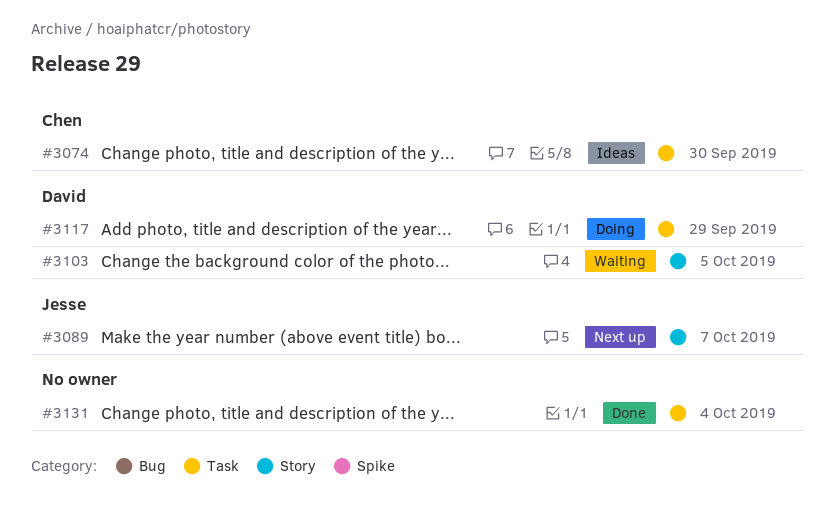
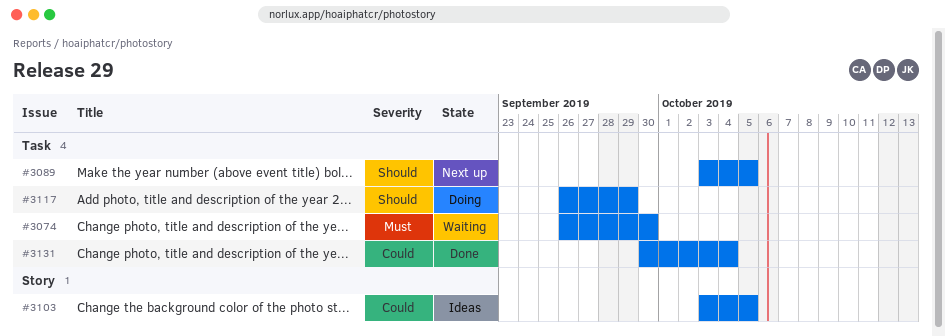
#3074, status: Ideas -> Waiting
#3089, label: Story -> Task
#3089, due: Oct 7 -> Oct 5
#3103, status: Waiting -> Ideas

